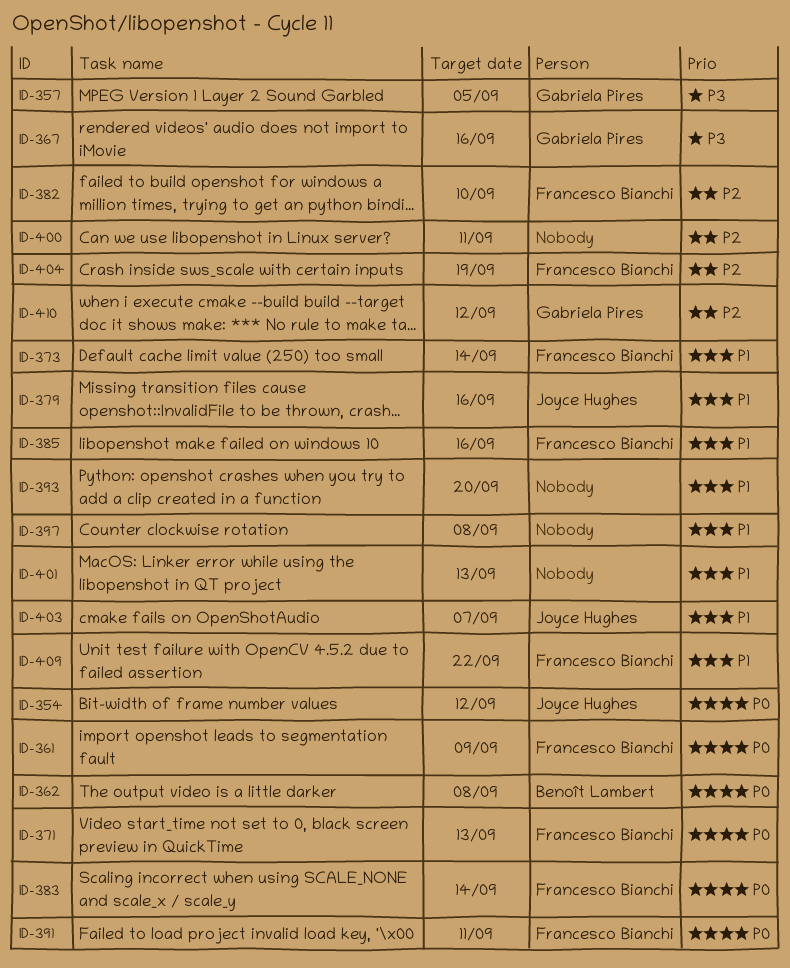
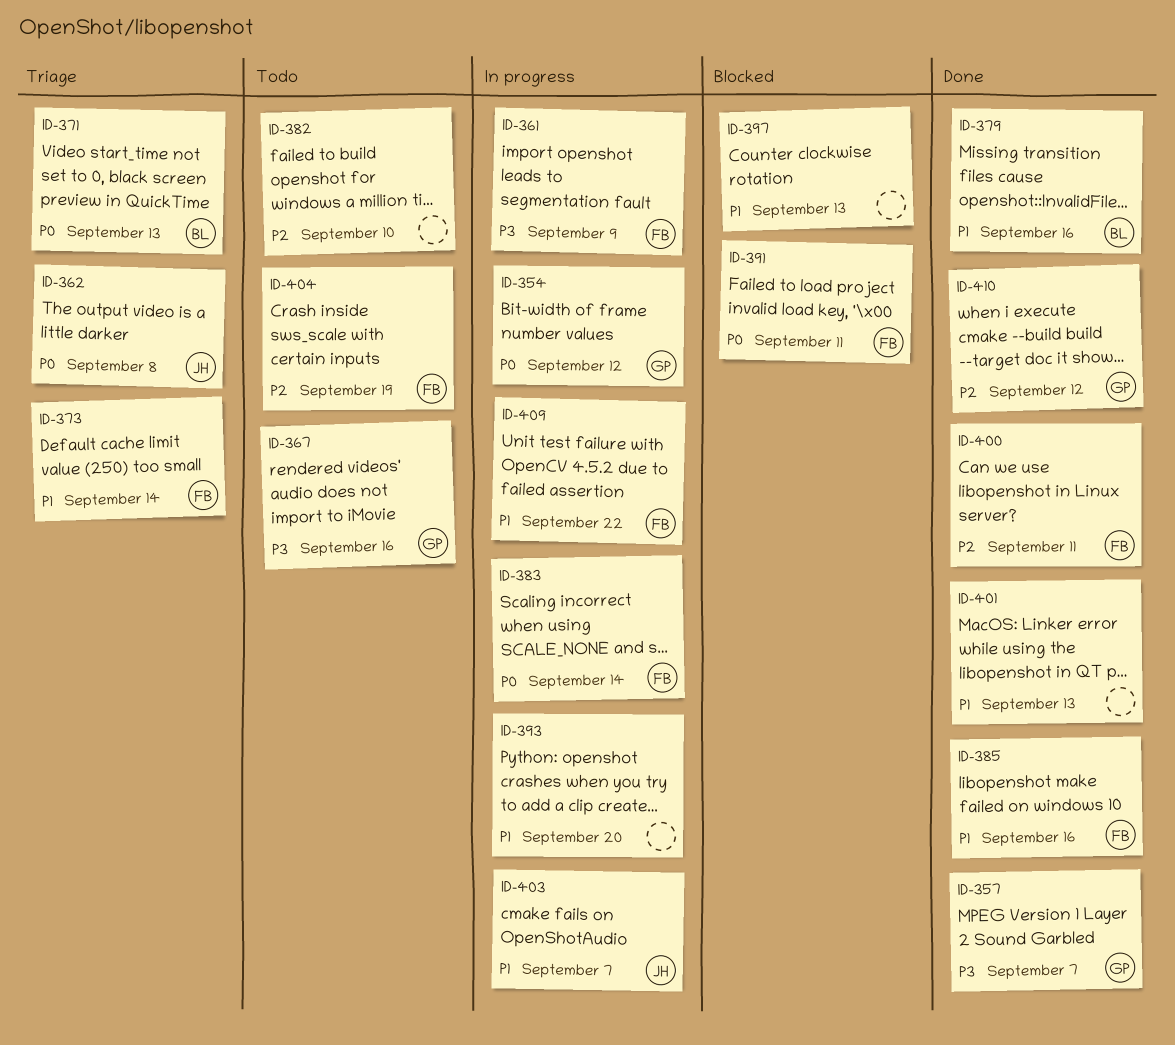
ID-354, owner: Joyce Hughes -> Gabriela Pires
ID-357, due: Sep 5 -> Sep 7
ID-361, priority: P0 -> P3
ID-362, owner: Benoît Lambert -> Joyce Hughes
ID-371, owner: Francesco Bianchi -> Benoît Lambert
ID-379, owner: Joyce Hughes -> Benoît Lambert
ID-382, owner: Francesco Bianchi -> none
ID-397, due: Sep 8 -> Sep 13
ID-400, owner: none -> Francesco Bianchi

